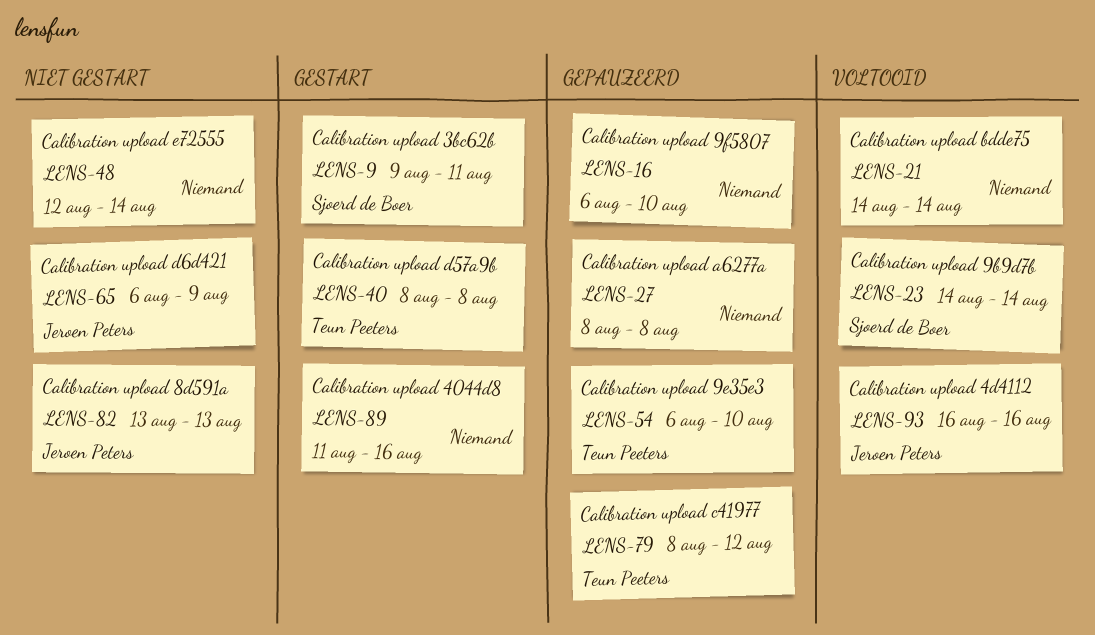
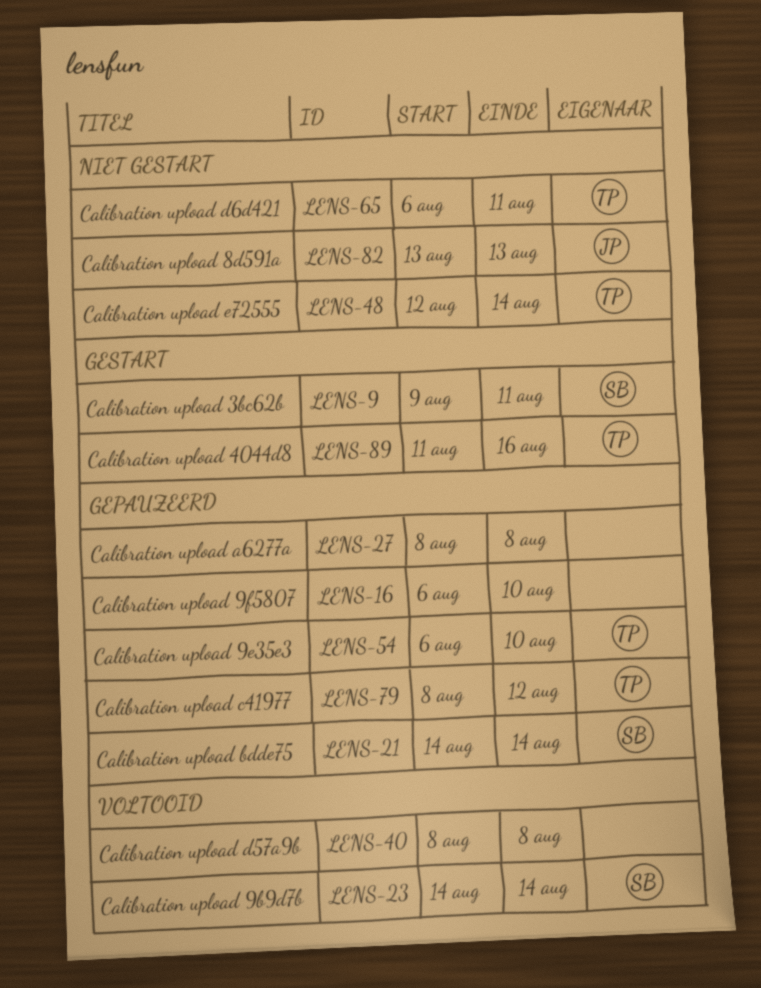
LENS-21, status: Voltooid -> Gepauzeerd
LENS-21, owner: none -> Sjoerd de Boer
LENS-40, status: Gestart -> Voltooid
LENS-40, owner: Teun Peeters -> none
LENS-48, owner: none -> Teun Peeters
LENS-65, owner: Jeroen Peters -> Teun Peeters
LENS-65, due: Aug 9 -> Aug 11
LENS-89, owner: none -> Teun Peeters
LENS-93: present -> none

